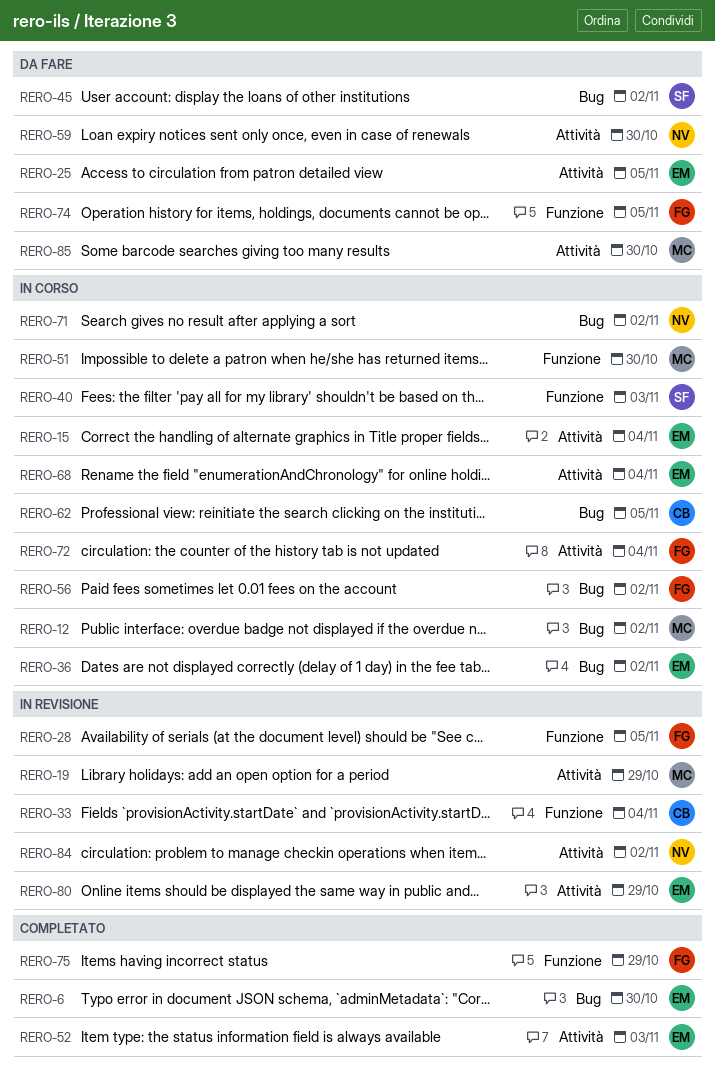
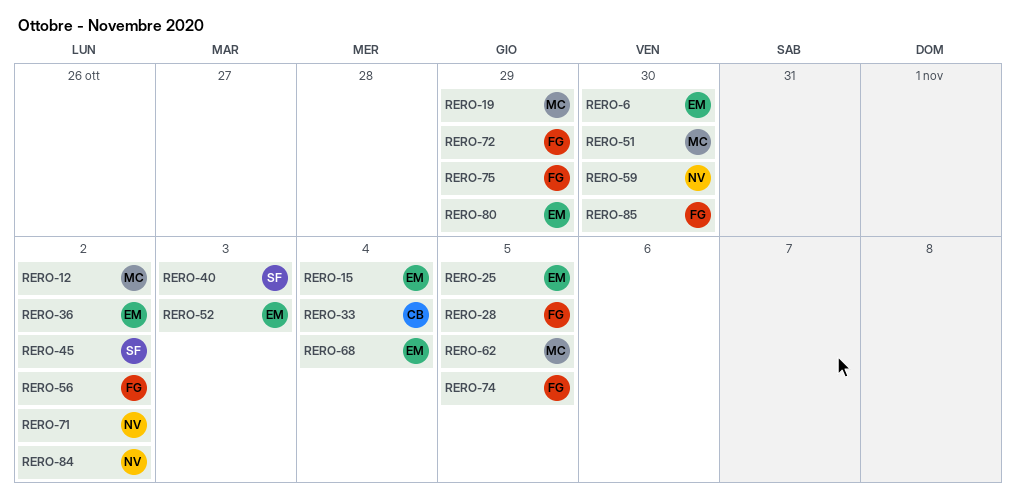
RERO-62, owner: CB -> MC
RERO-72, due: Nov 4 -> Oct 29
RERO-85, owner: MC -> FG

